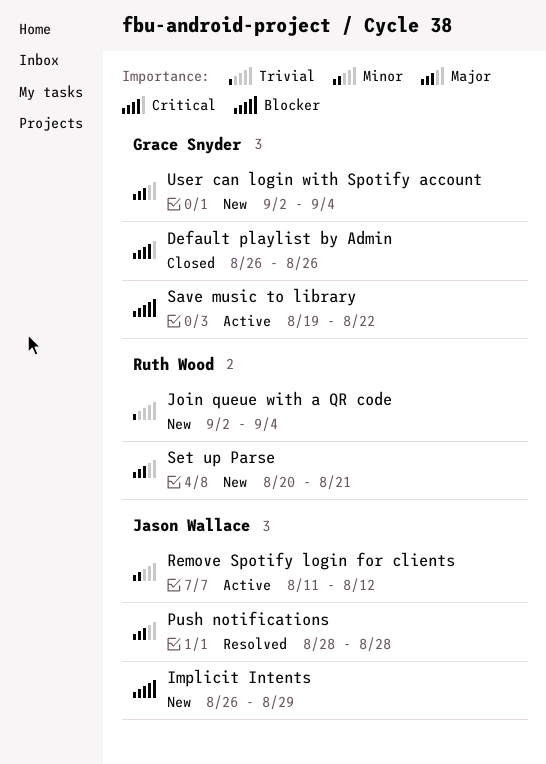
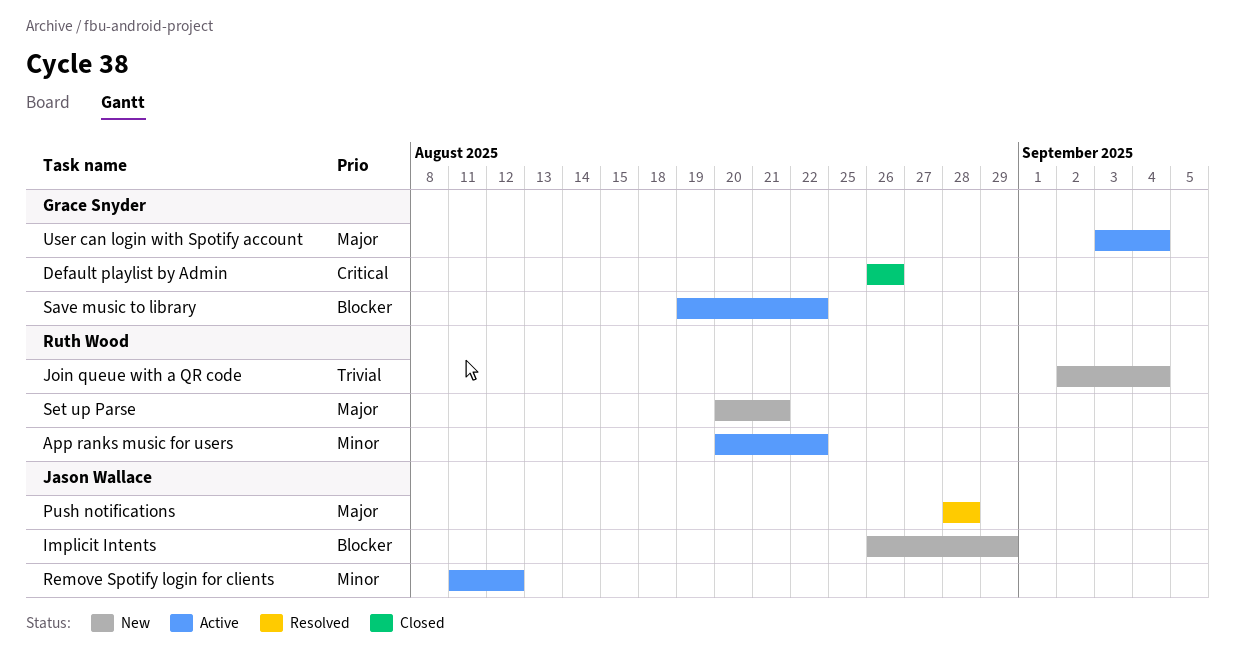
App ranks music for users: none -> present
User can login with Spotify account, status: New -> Active
User can login with Spotify account, start: Sep 2 -> Sep 3

